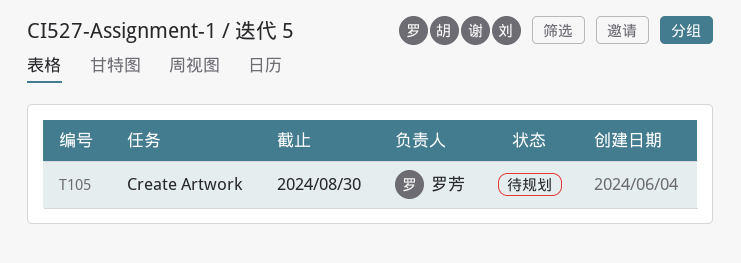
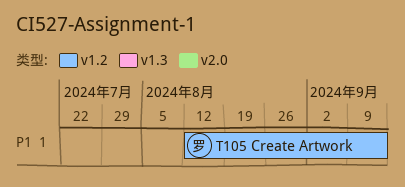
T105, due: Aug 30 -> Sep 13

